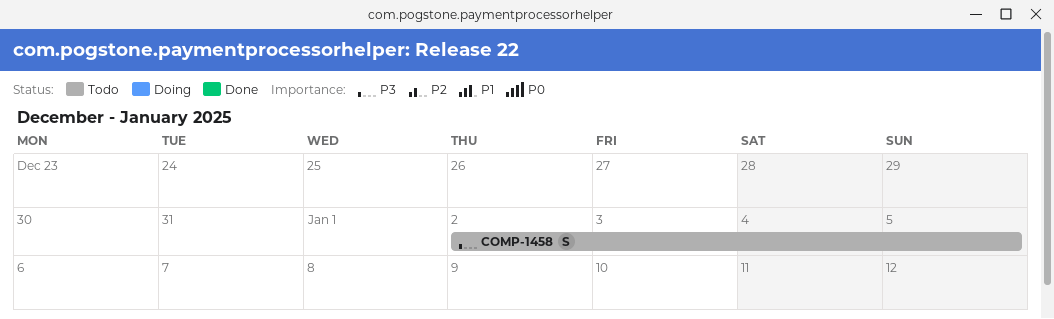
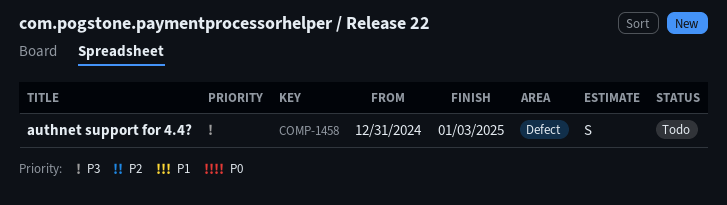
COMP-1458, start: Jan 2 -> Dec 31
COMP-1458, due: Jan 5 -> Jan 3

